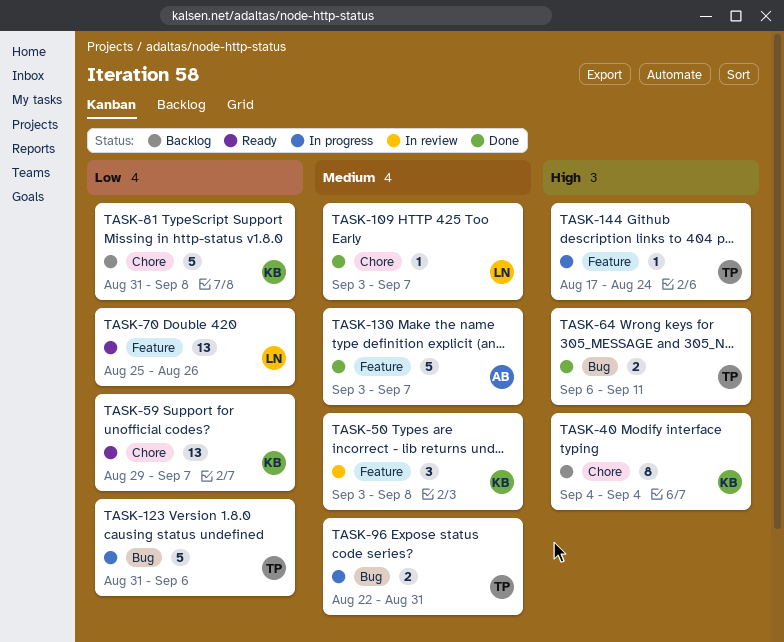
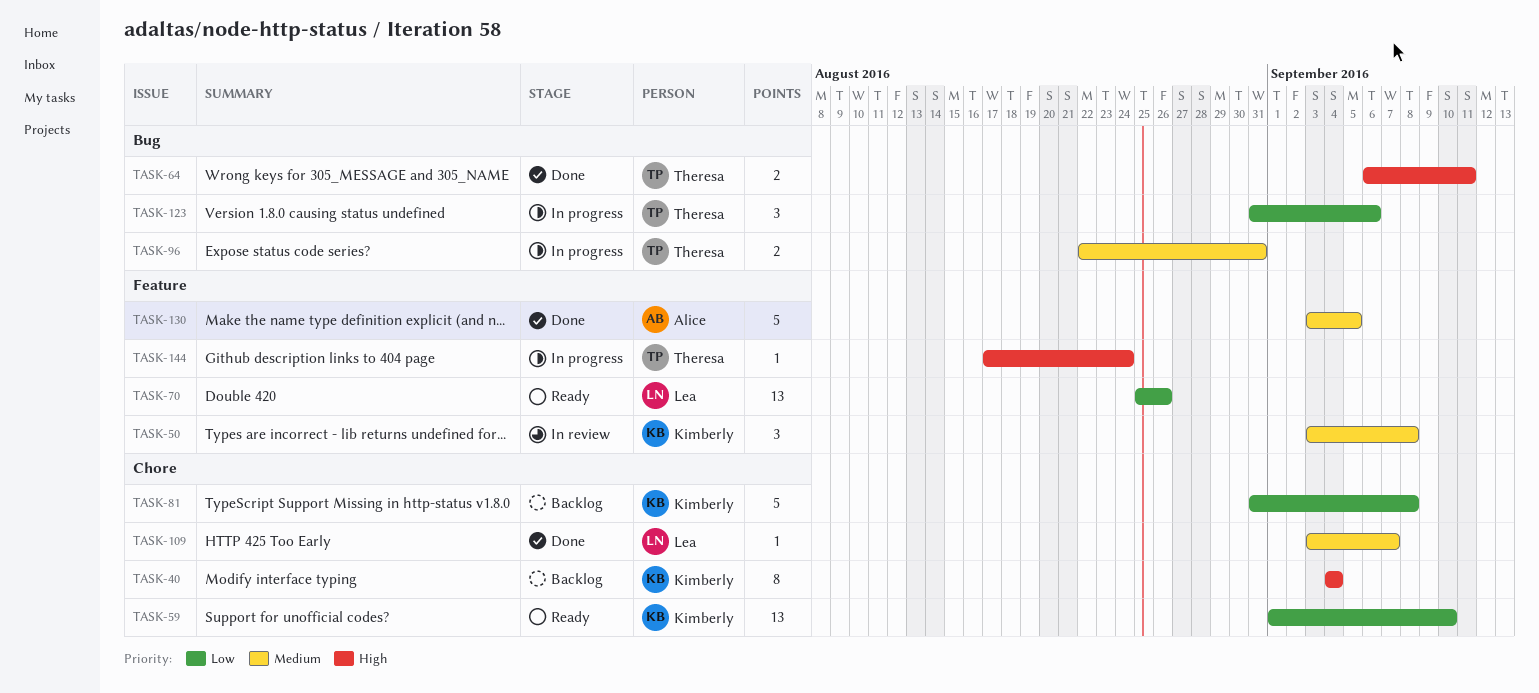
TASK-59, start: Aug 29 -> Sep 1
TASK-59, due: Sep 7 -> Sep 10
TASK-123, estimate: 5 -> 3
TASK-130, due: Sep 7 -> Sep 5

